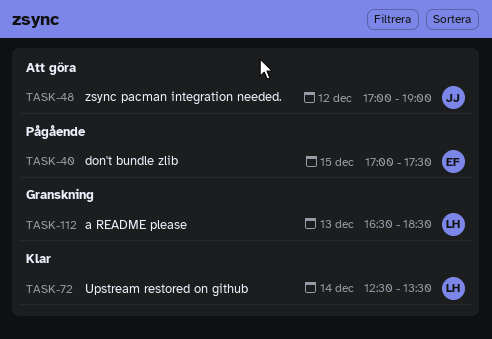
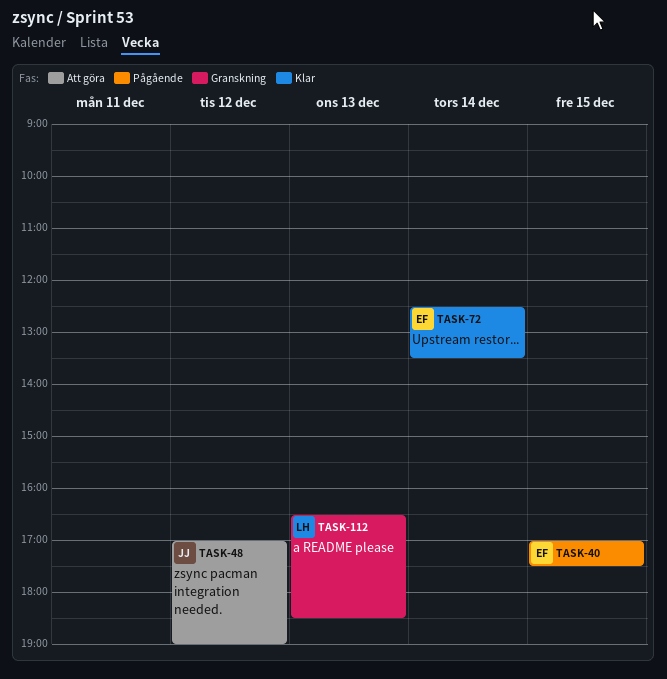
TASK-72, owner: LH -> EF

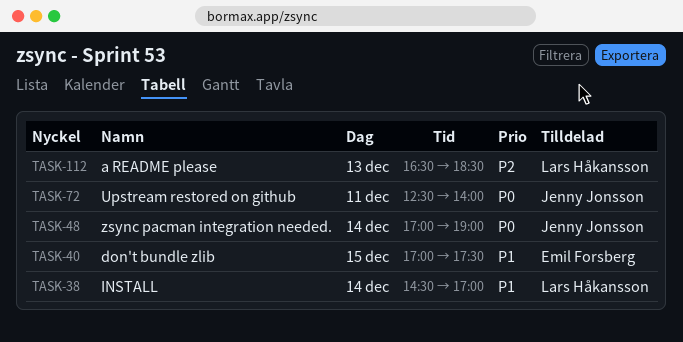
TASK-38: none -> present
TASK-48, day: Dec 12 -> Dec 14
TASK-72, owner: Emil Forsberg -> Jenny Jonsson
TASK-72, day: Dec 14 -> Dec 11
TASK-72, ends: 13:30 -> 14:00

